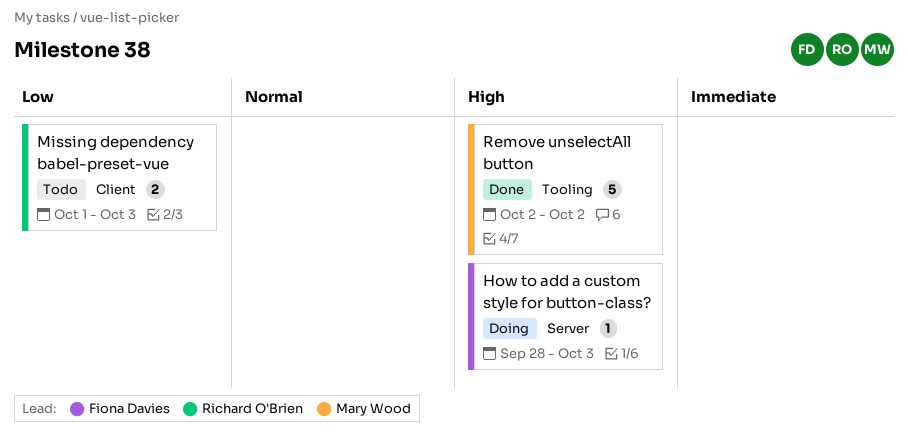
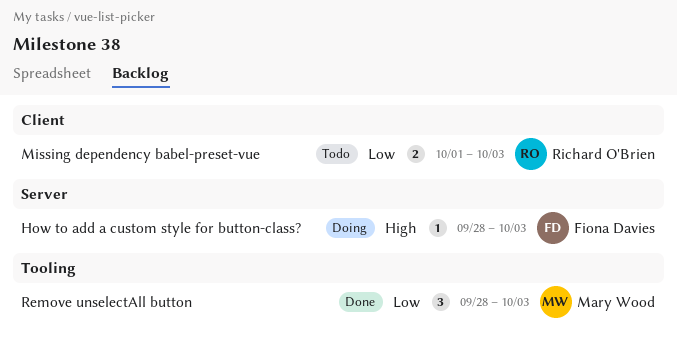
Remove unselectAll button, priority: High -> Low
Remove unselectAll button, estimate: 5 -> 3
Remove unselectAll button, start: Oct 2 -> Sep 28
Remove unselectAll button, due: Oct 2 -> Oct 3

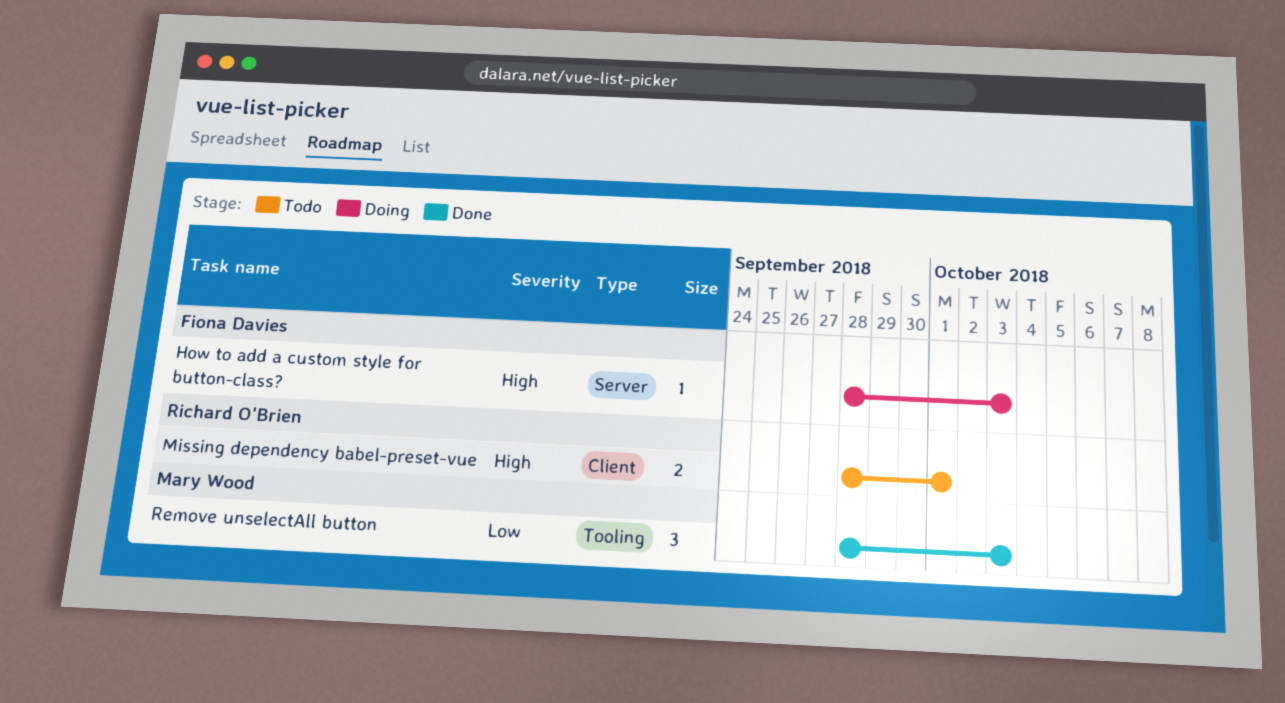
Missing dependency babel-preset-vue, priority: Low -> High
Missing dependency babel-preset-vue, start: Oct 1 -> Sep 28
Missing dependency babel-preset-vue, due: Oct 3 -> Oct 1

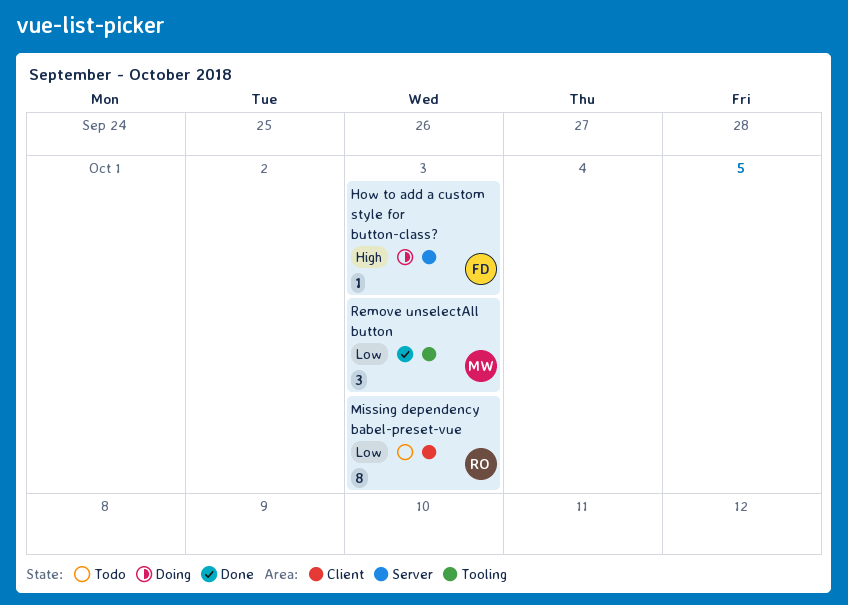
Missing dependency babel-preset-vue, priority: High -> Low
Missing dependency babel-preset-vue, estimate: 2 -> 8
Missing dependency babel-preset-vue, due: Oct 1 -> Oct 3

